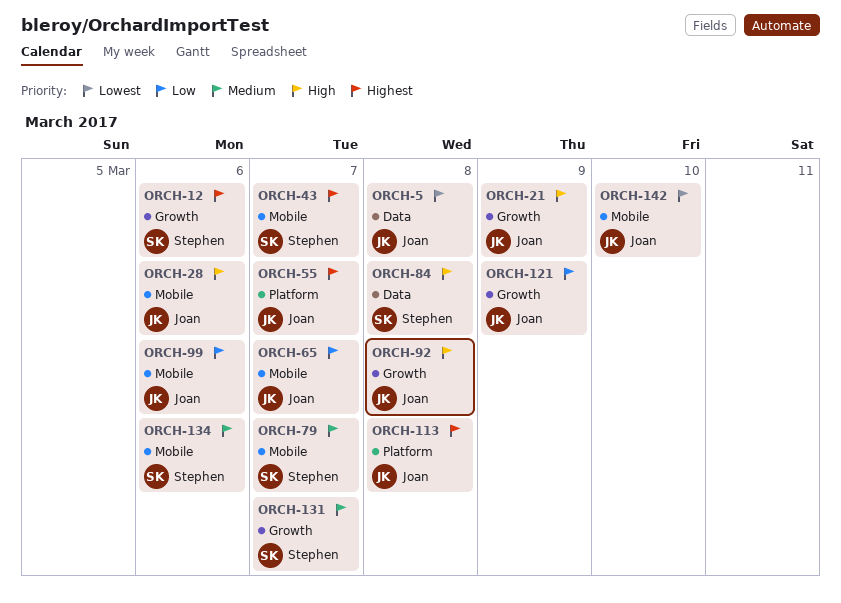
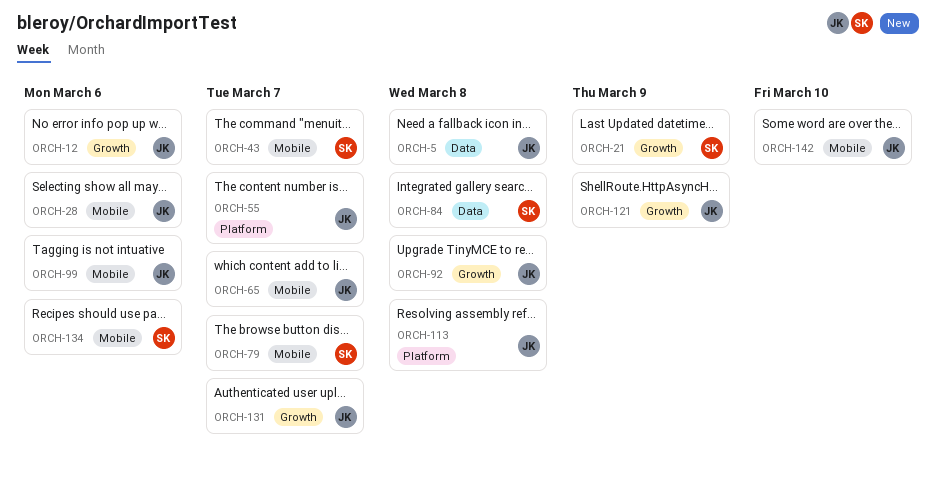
ORCH-12, owner: Stephen -> Joan
ORCH-21, owner: Joan -> Stephen
ORCH-131, owner: Stephen -> Joan

